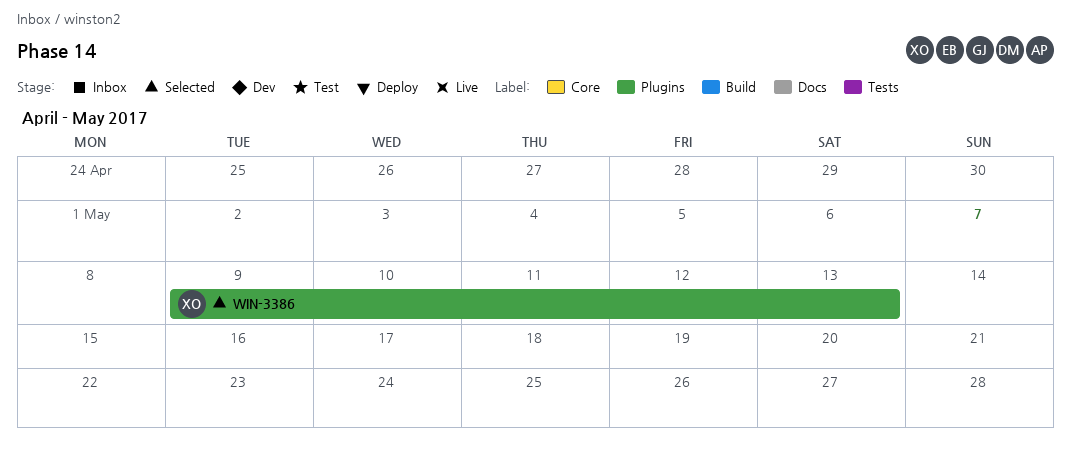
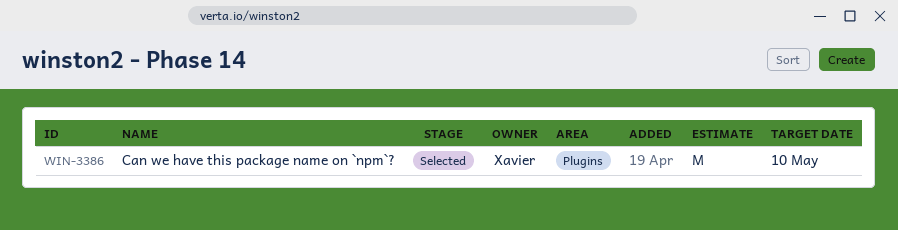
WIN-3386, due: May 13 -> May 10

